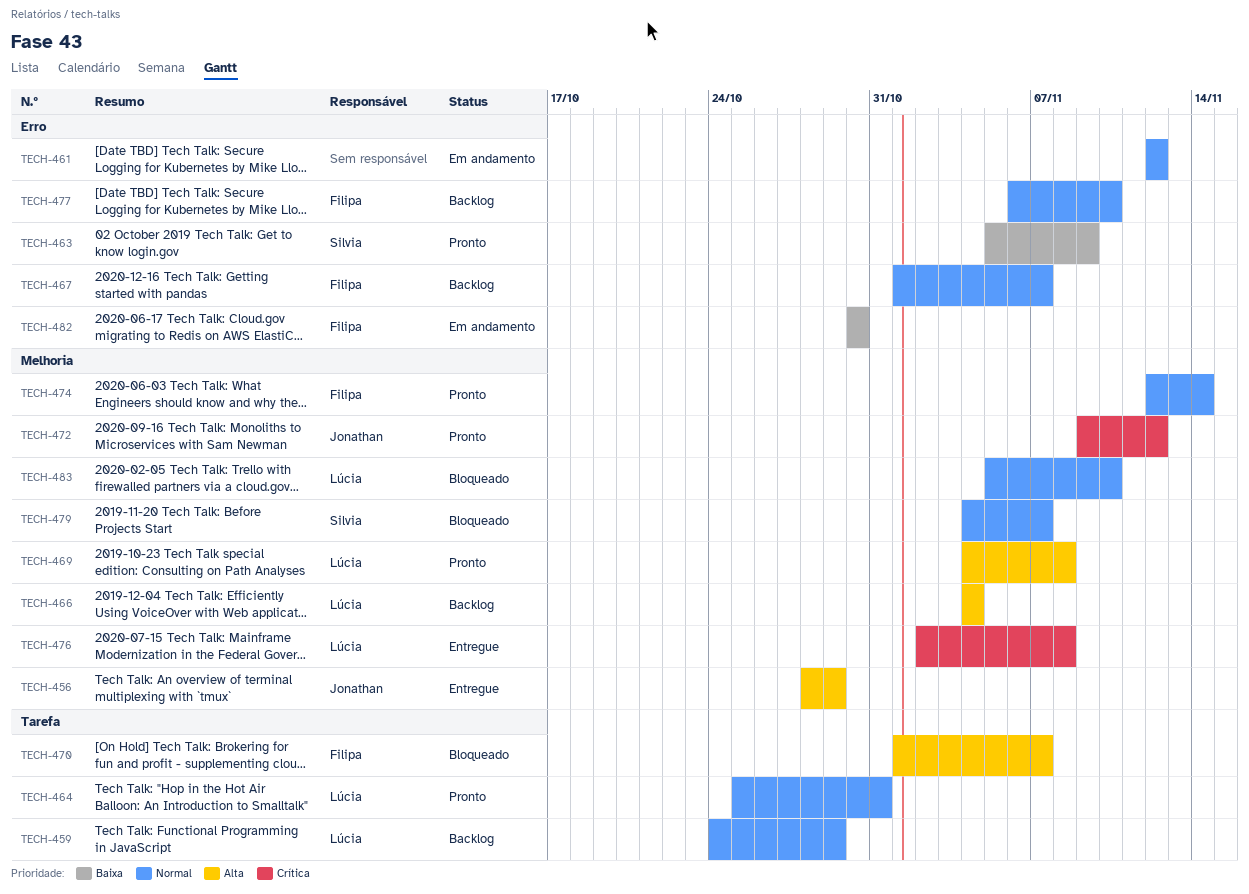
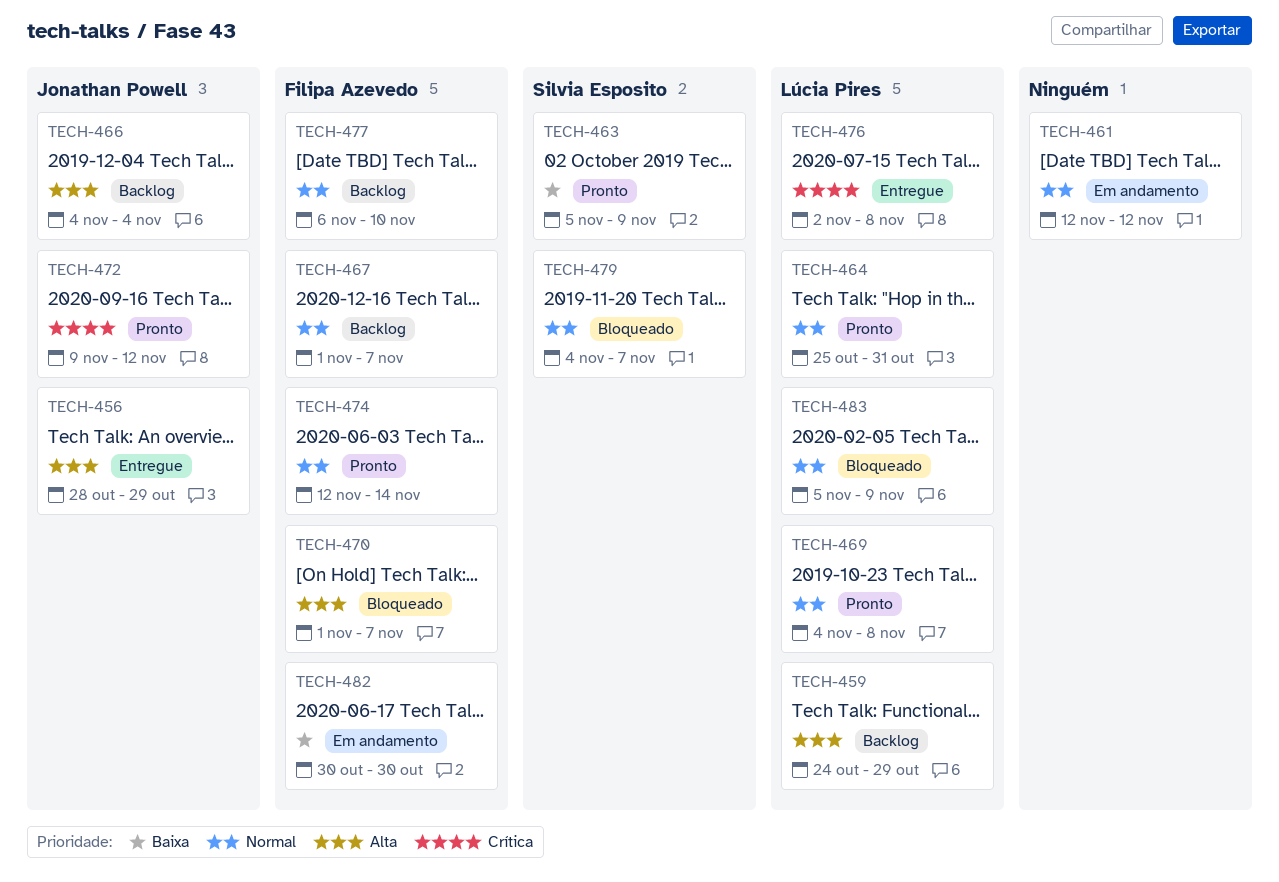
TECH-459, priority: Normal -> Alta
TECH-466, owner: Lúcia Pires -> Jonathan Powell
TECH-469, priority: Alta -> Normal
TECH-483, due: Nov 10 -> Nov 9

